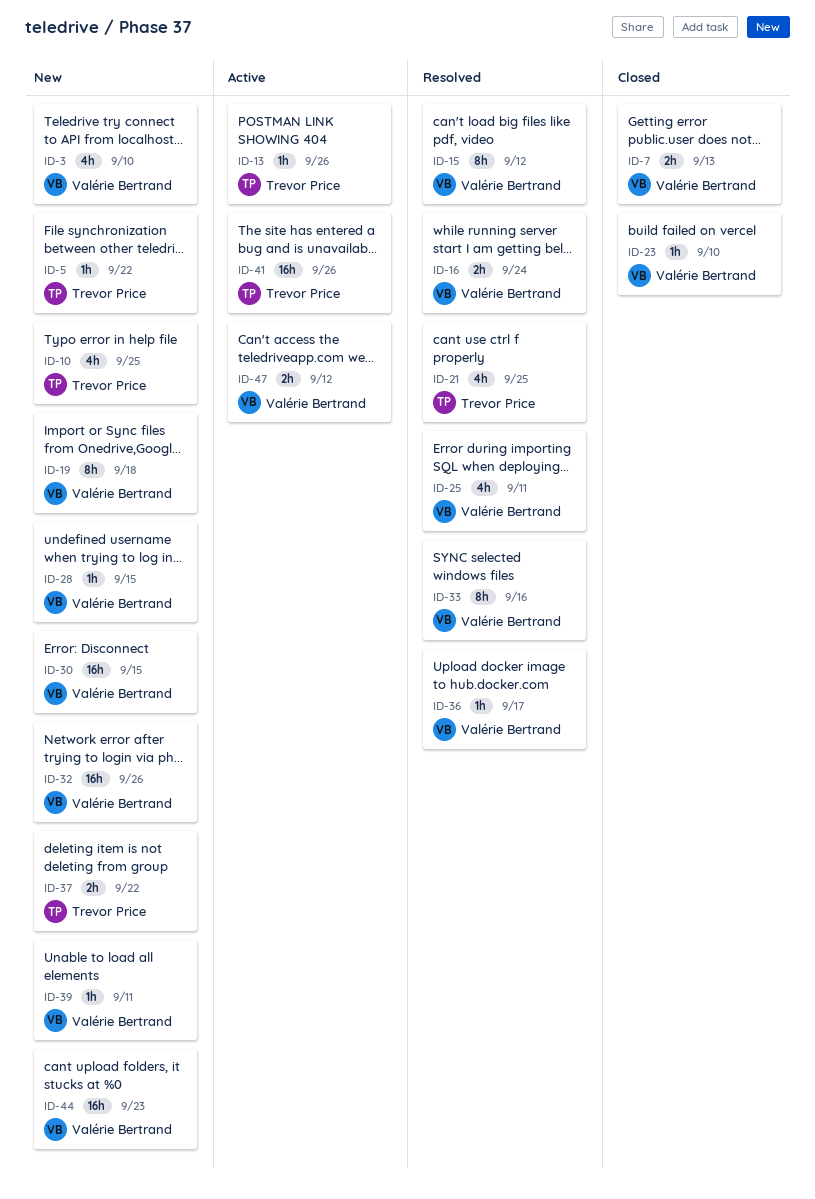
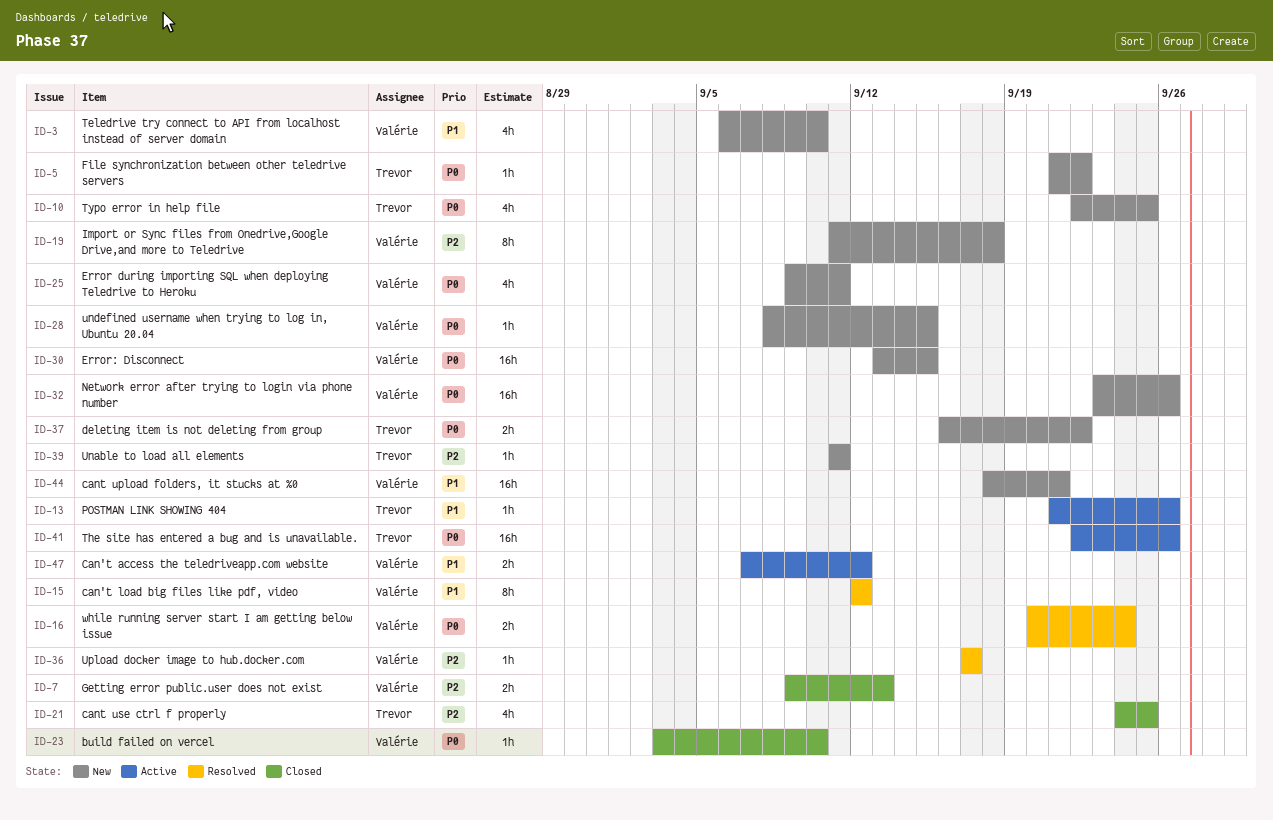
ID-21, status: Resolved -> Closed
ID-25, status: Resolved -> New
ID-33: present -> none
ID-39, owner: Valérie Bertrand -> Trevor Price
ID-44, due: Sep 23 -> Sep 21

